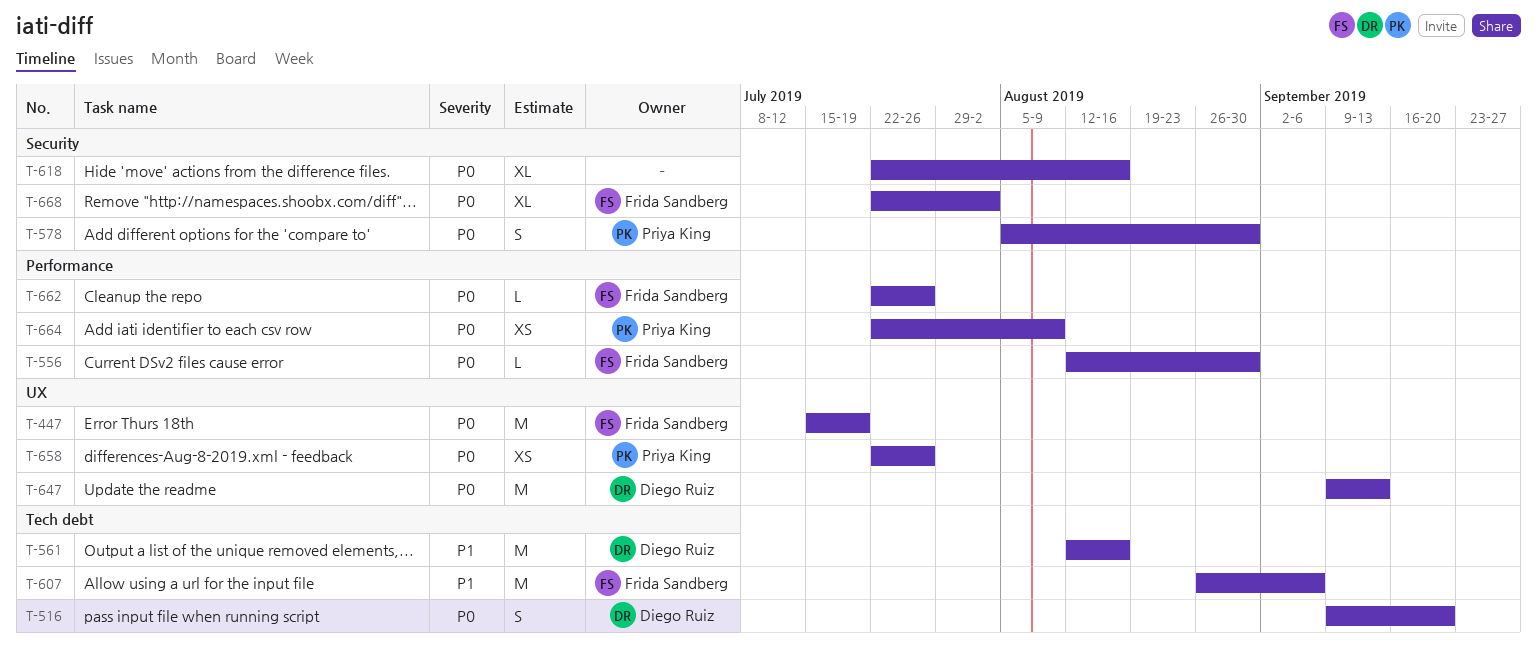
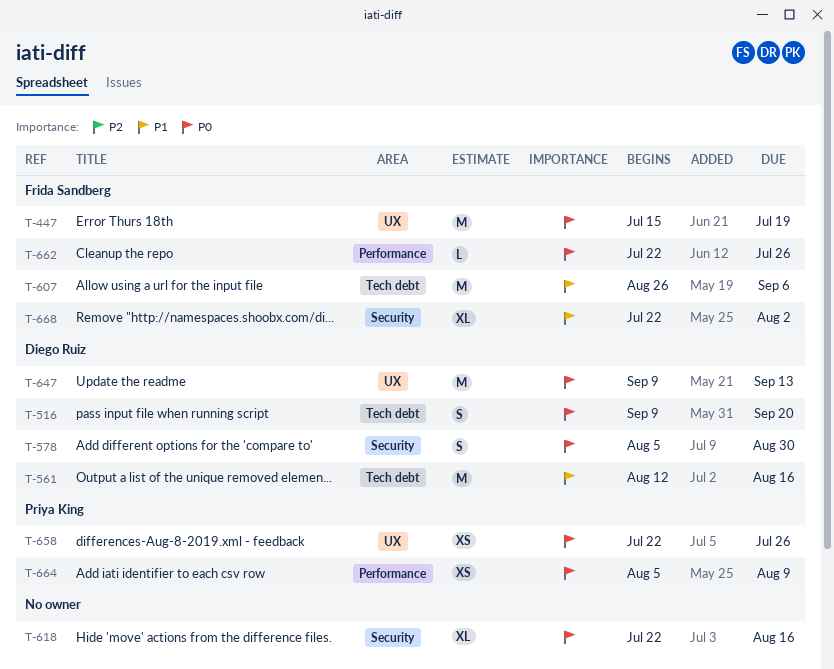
T-556: present -> none
T-578, owner: Priya King -> Diego Ruiz
T-664, start: Jul 22 -> Aug 5
T-668, priority: P0 -> P1

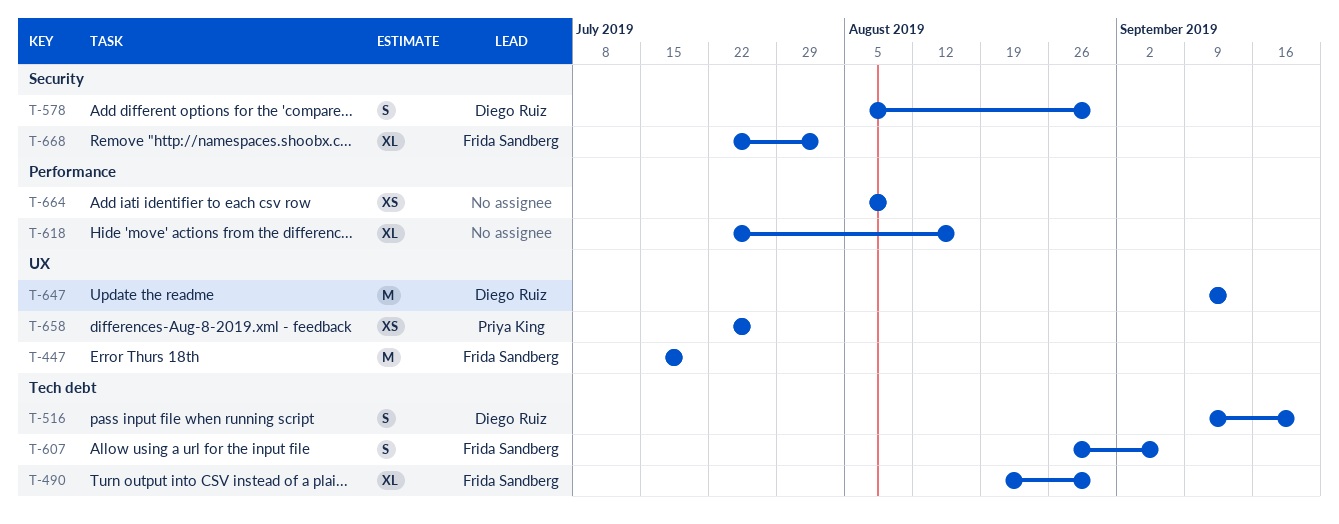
T-490: none -> present
T-561: present -> none
T-607, estimate: M -> S
T-618, label: Security -> Performance
T-662: present -> none
T-664, owner: Priya King -> none

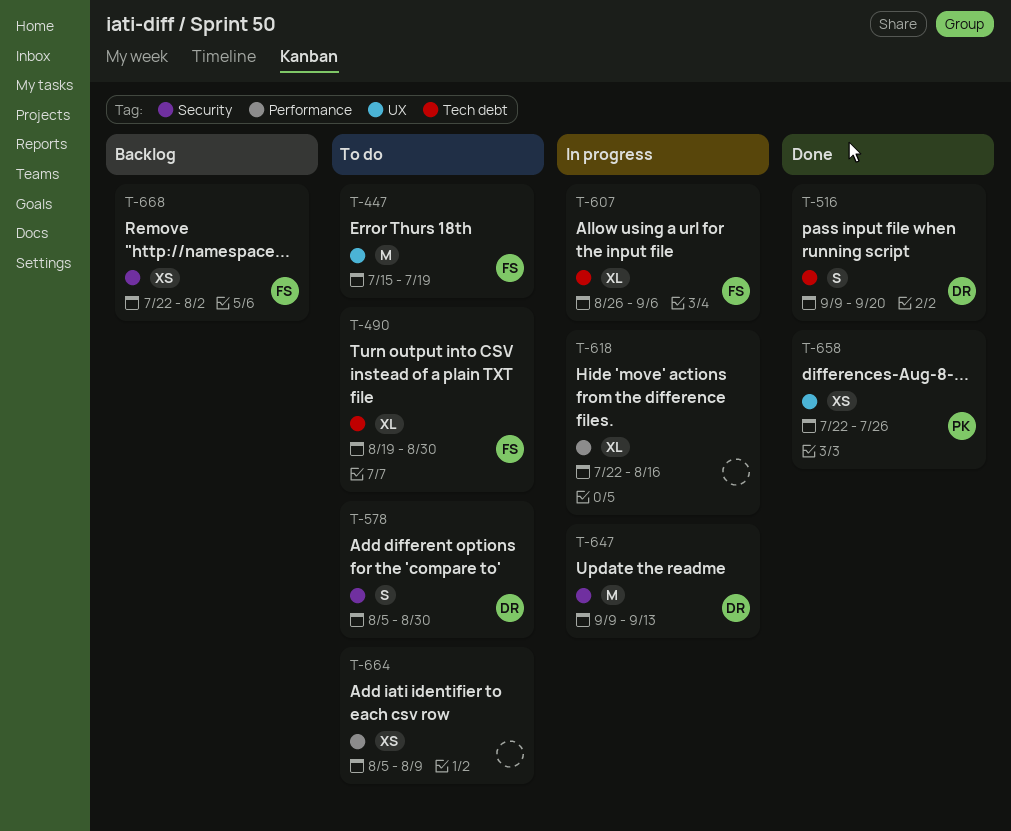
T-607, estimate: S -> XL
T-647, label: UX -> Security
T-668, estimate: XL -> XS

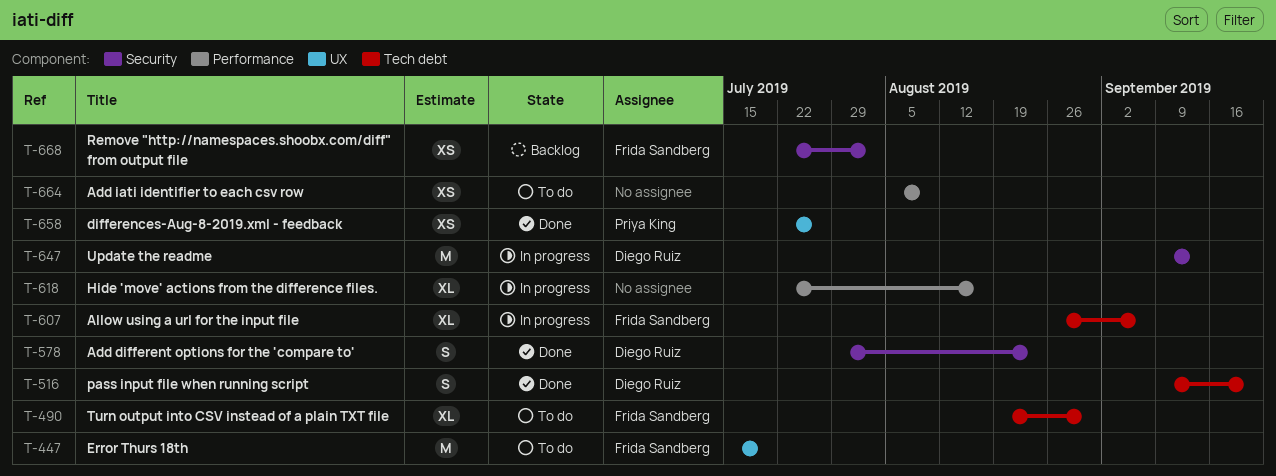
T-578, status: To do -> Done
T-578, start: Aug 5 -> Jul 29
T-578, due: Aug 30 -> Aug 23

